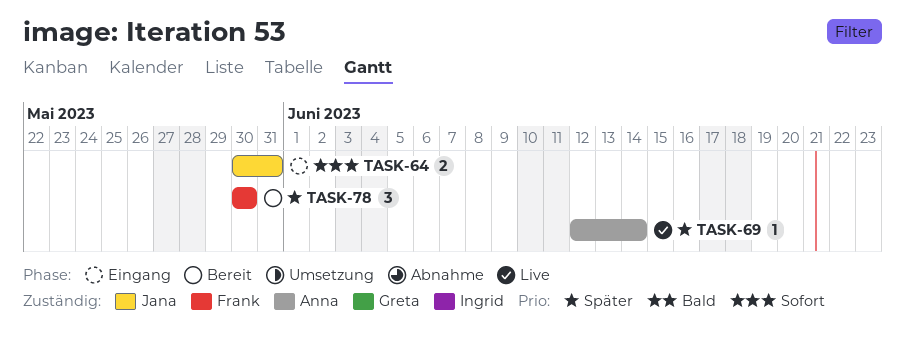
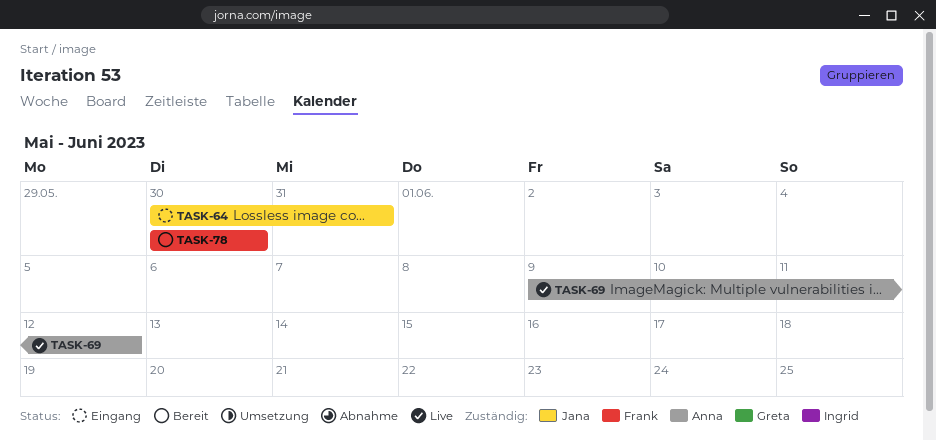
TASK-69, start: Jun 12 -> Jun 9
TASK-69, due: Jun 14 -> Jun 12

